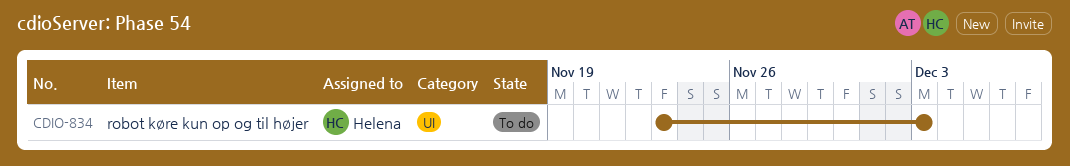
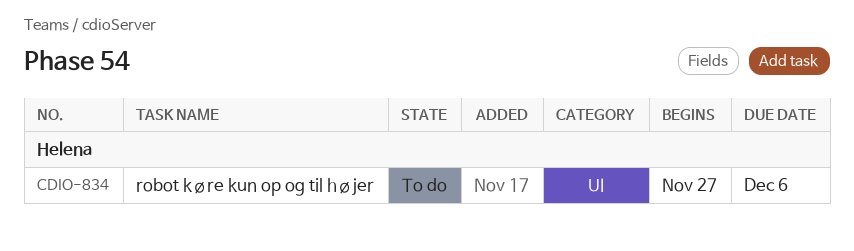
CDIO-834, start: Nov 23 -> Nov 27
CDIO-834, due: Dec 3 -> Dec 6

